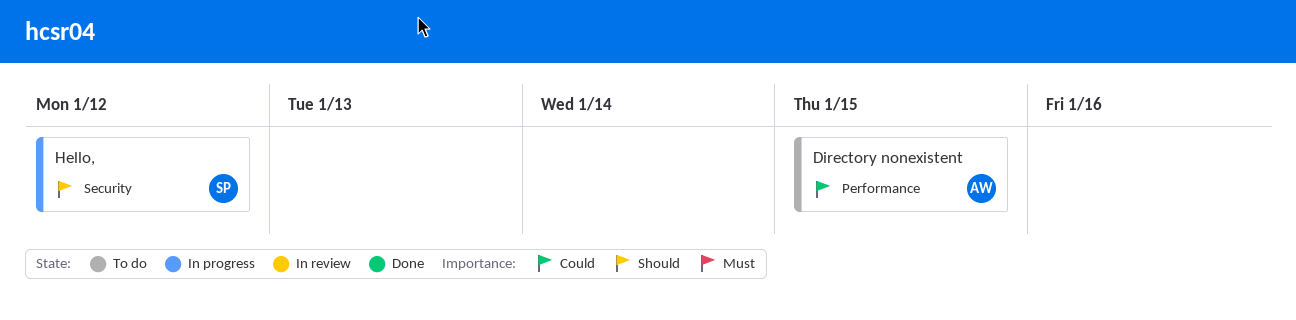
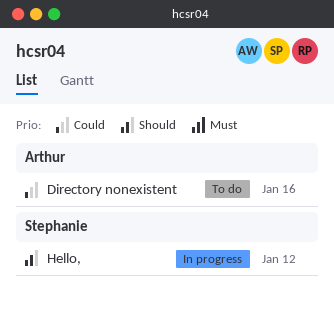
Directory nonexistent, due: Jan 15 -> Jan 16

